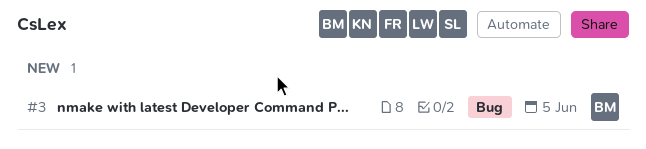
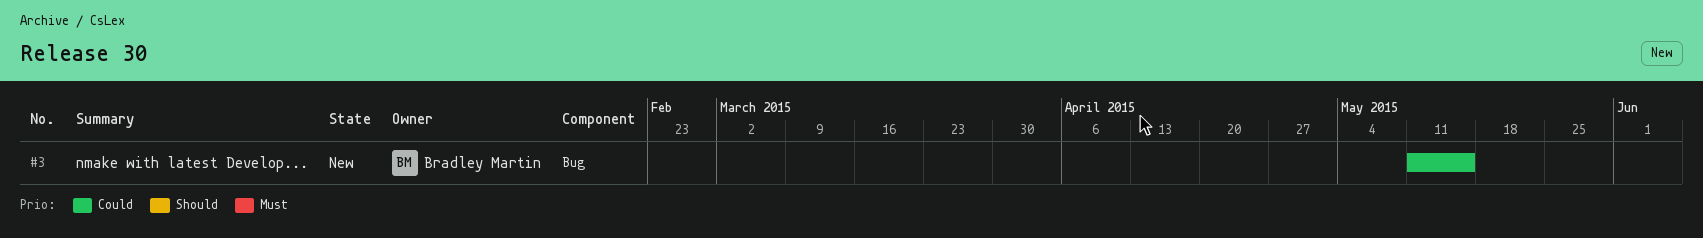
#3, due: Jun 5 -> May 15

